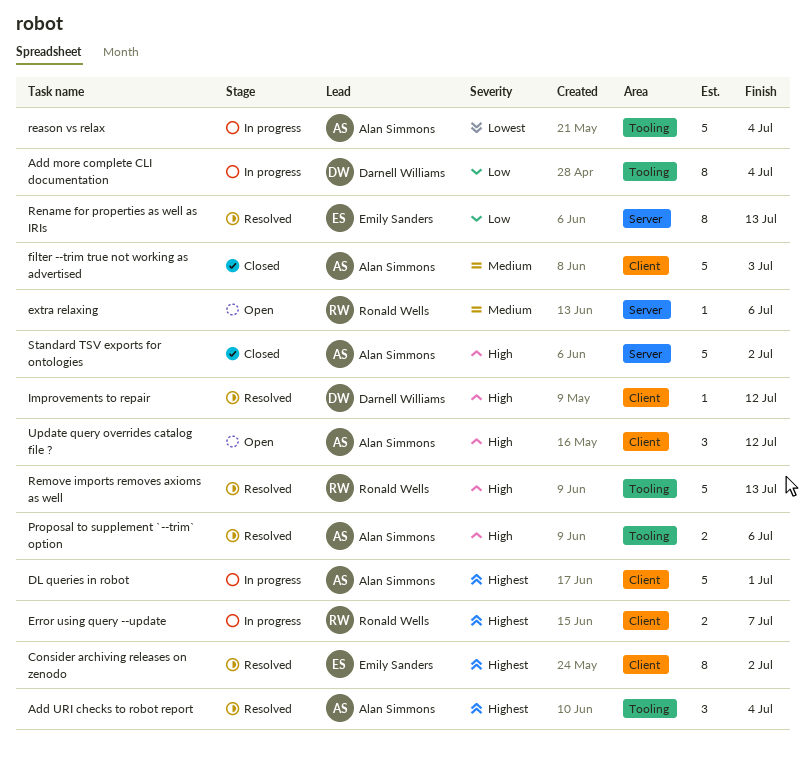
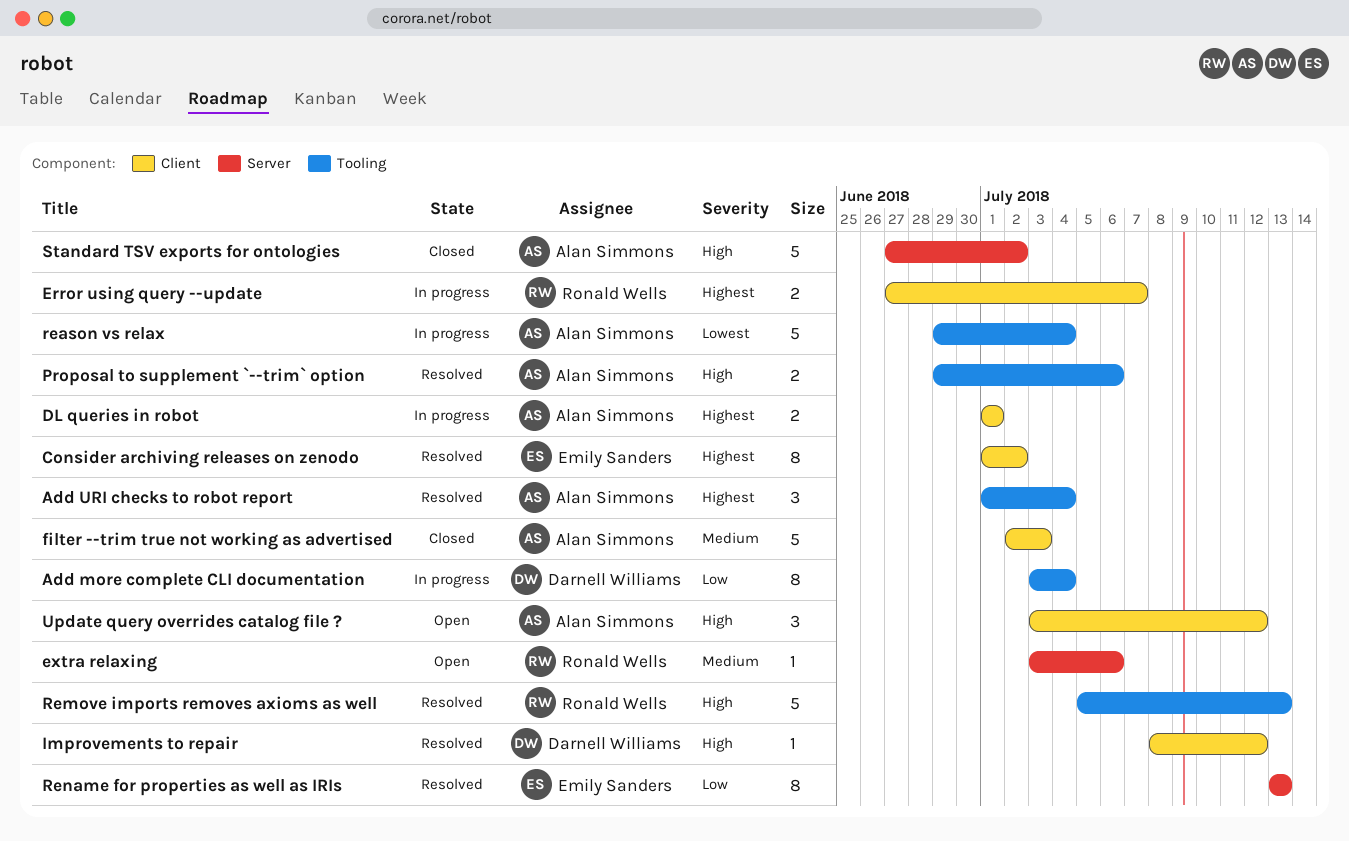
DL queries in robot, estimate: 5 -> 2

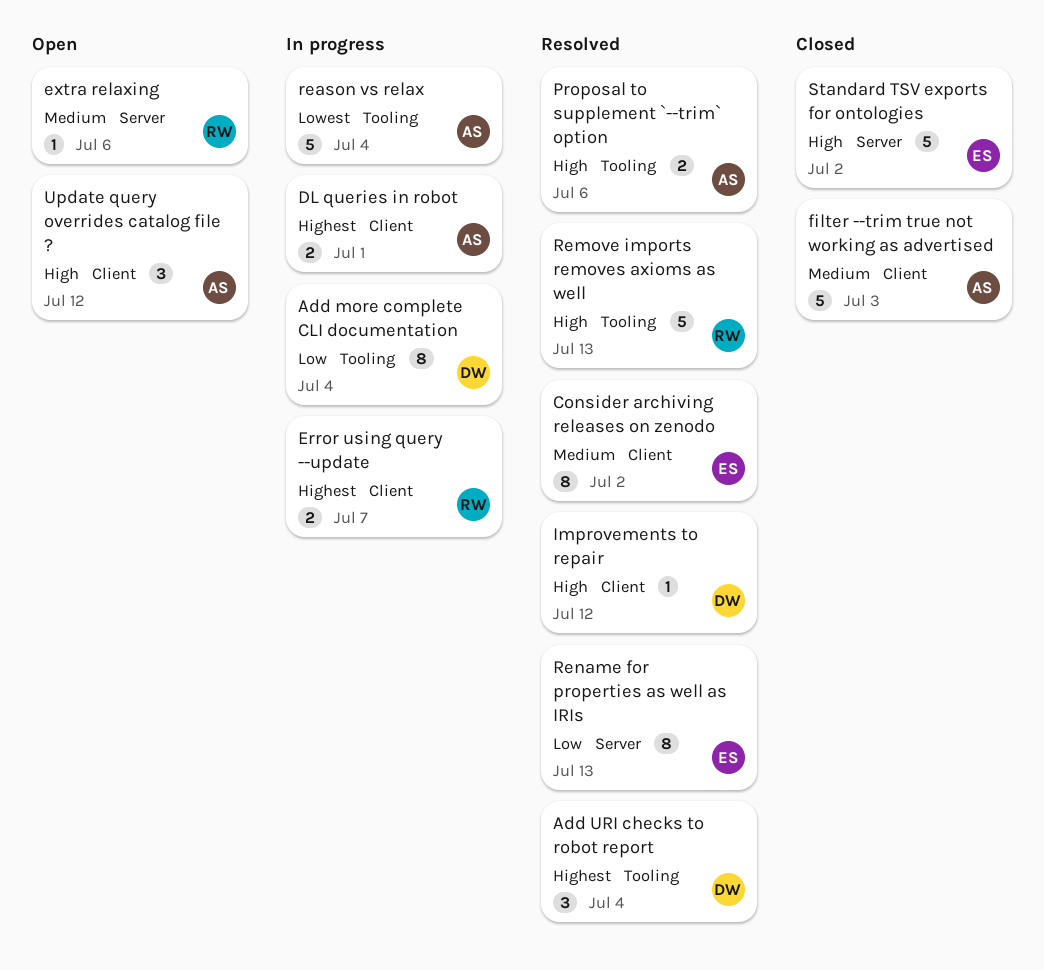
Add URI checks to robot report, owner: Alan Simmons -> Darnell Williams
Consider archiving releases on zenodo, priority: Highest -> Medium
Standard TSV exports for ontologies, owner: Alan Simmons -> Emily Sanders

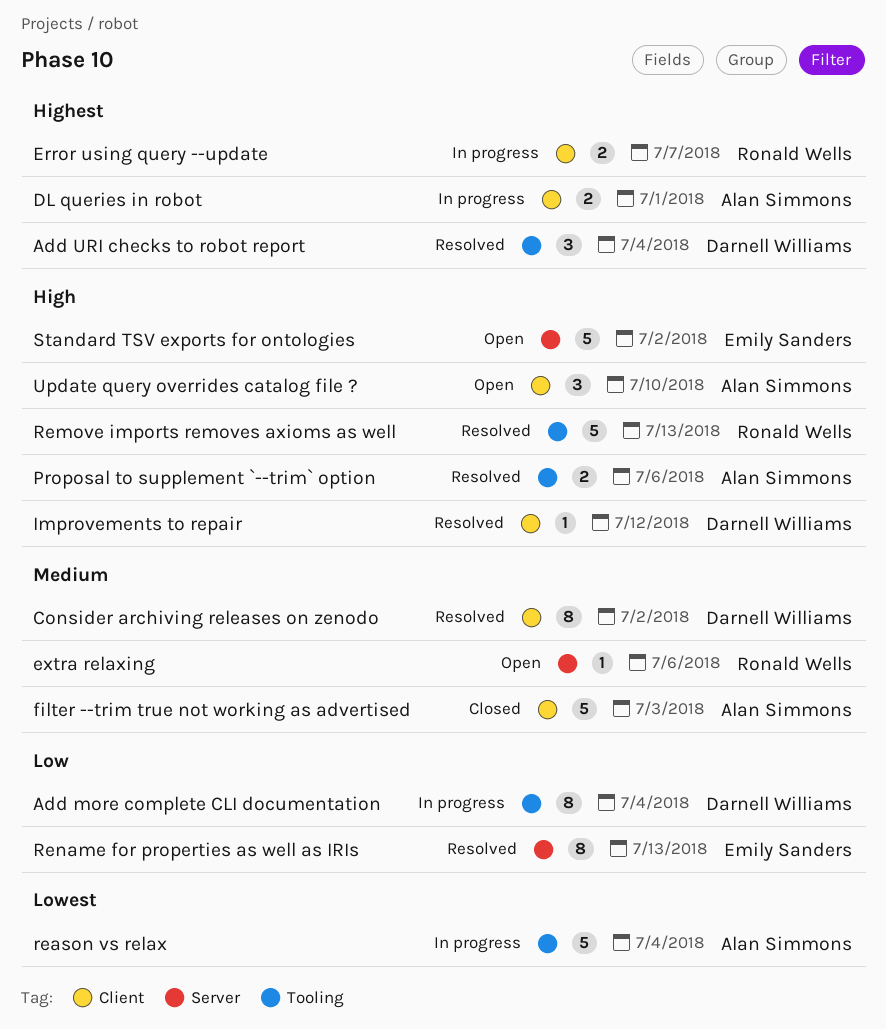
Consider archiving releases on zenodo, owner: Emily Sanders -> Darnell Williams
Standard TSV exports for ontologies, status: Closed -> Open
Update query overrides catalog file ?, due: Jul 12 -> Jul 10

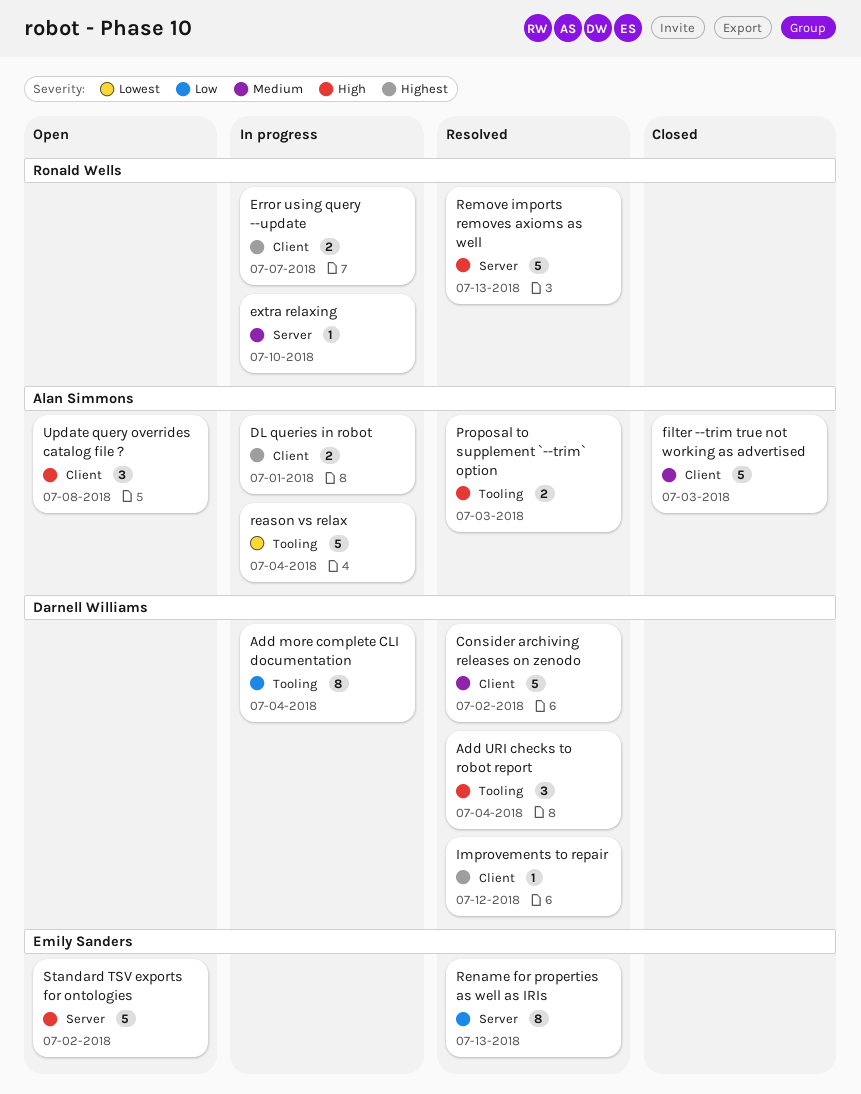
Add URI checks to robot report, priority: Highest -> High
Consider archiving releases on zenodo, estimate: 8 -> 5
extra relaxing, status: Open -> In progress
extra relaxing, due: Jul 6 -> Jul 10
Improvements to repair, priority: High -> Highest
Proposal to supplement `--trim` option, due: Jul 6 -> Jul 3
Remove imports removes axioms as well, label: Tooling -> Server
Update query overrides catalog file ?, due: Jul 10 -> Jul 8

